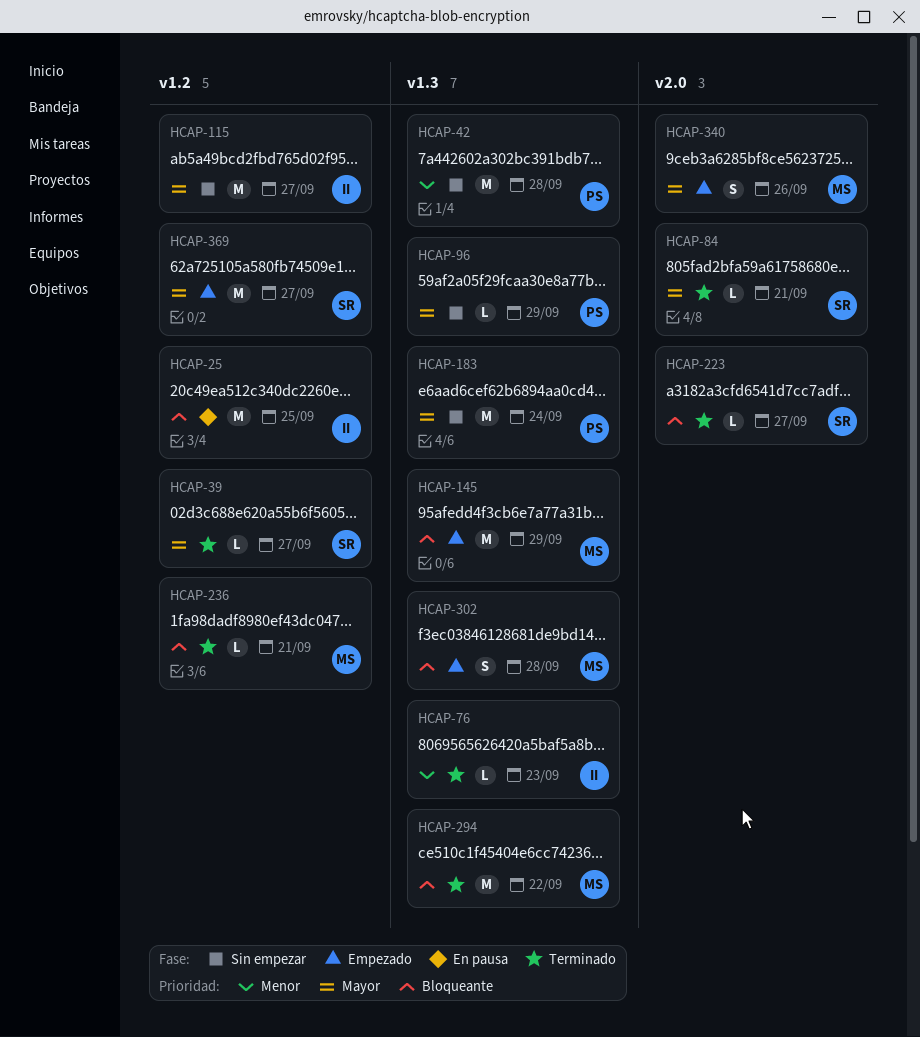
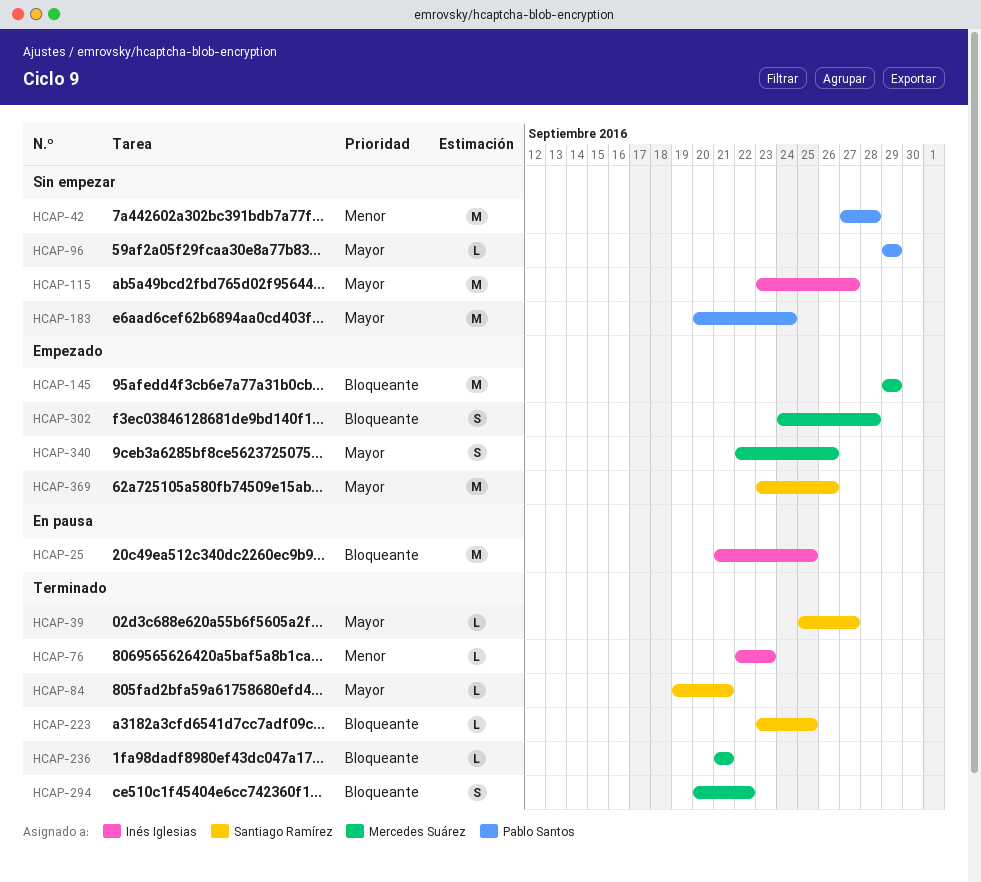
HCAP-223, due: Sep 27 -> Sep 25
HCAP-294, estimate: M -> S
HCAP-369, due: Sep 27 -> Sep 26

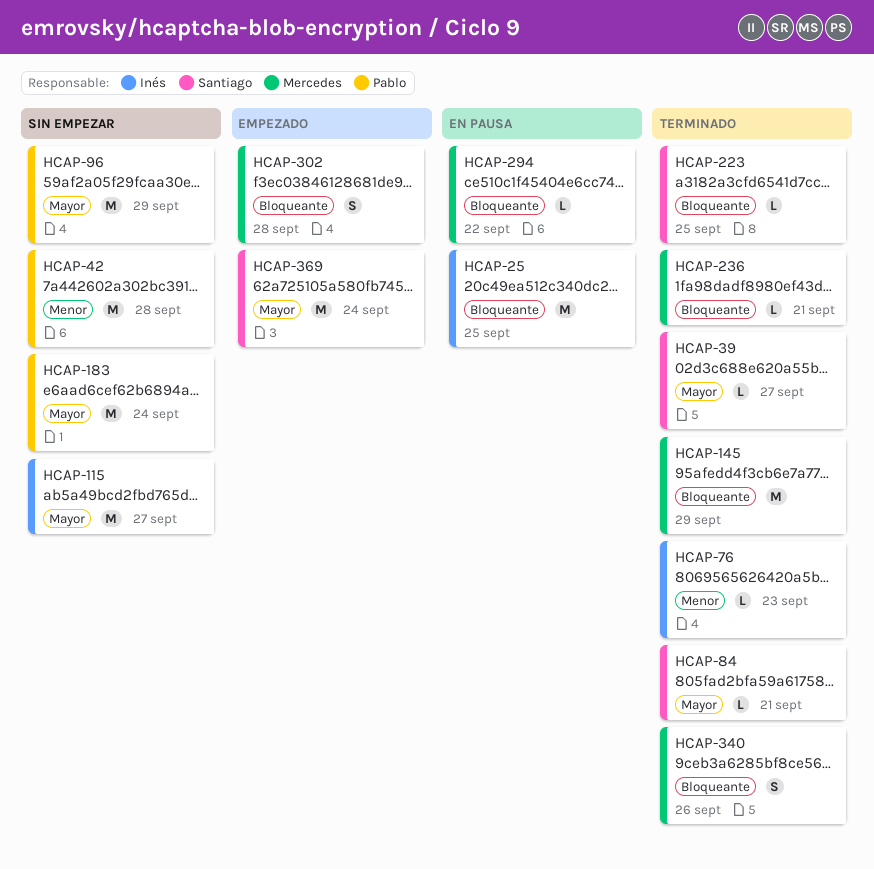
HCAP-96, estimate: L -> M
HCAP-145, status: Empezado -> Terminado
HCAP-294, status: Terminado -> En pausa
HCAP-294, estimate: S -> L
HCAP-340, status: Empezado -> Terminado
HCAP-340, priority: Mayor -> Bloqueante
HCAP-369, due: Sep 26 -> Sep 24

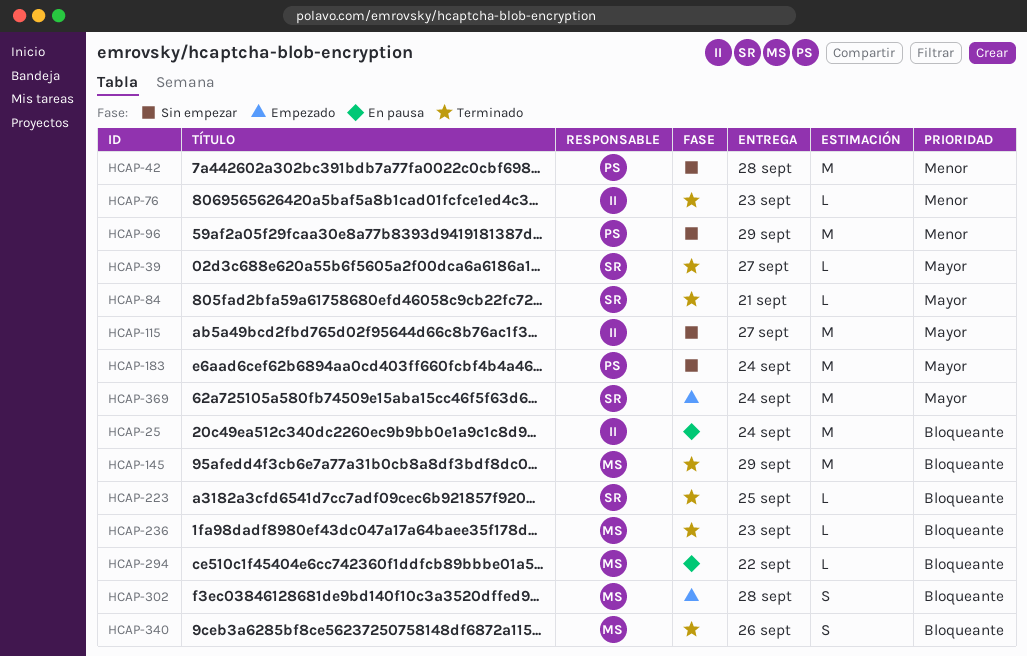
HCAP-25, due: Sep 25 -> Sep 24
HCAP-96, priority: Mayor -> Menor
HCAP-236, due: Sep 21 -> Sep 23

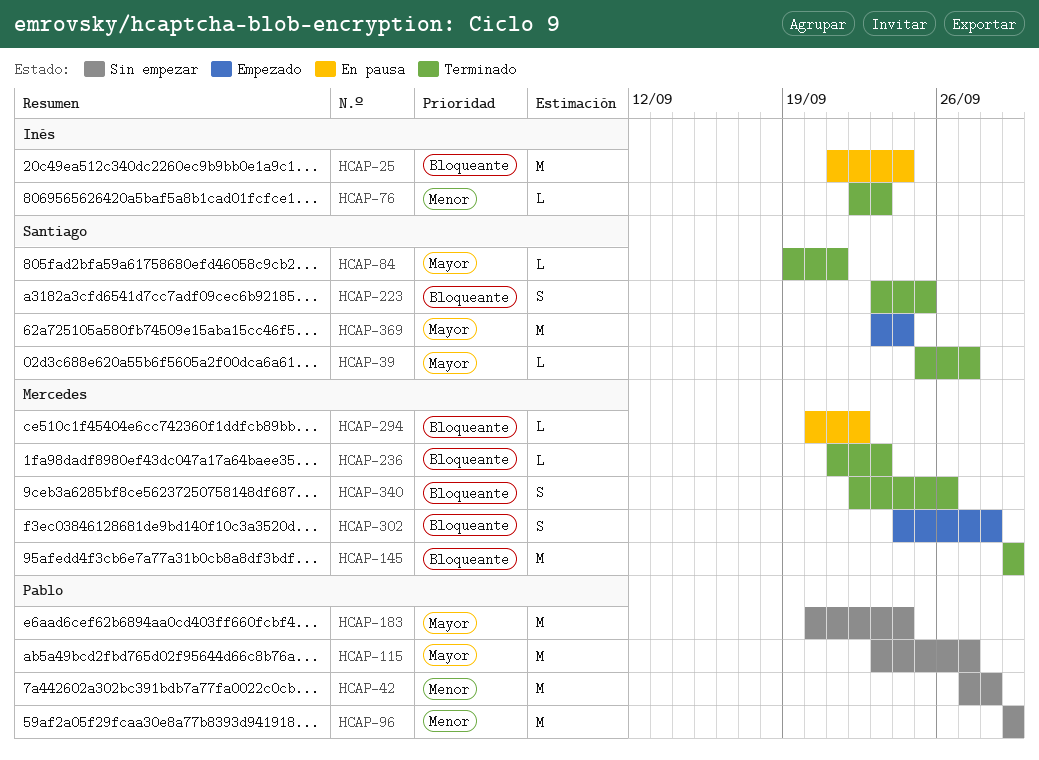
HCAP-115, owner: Inés -> Pablo
HCAP-223, estimate: L -> S

